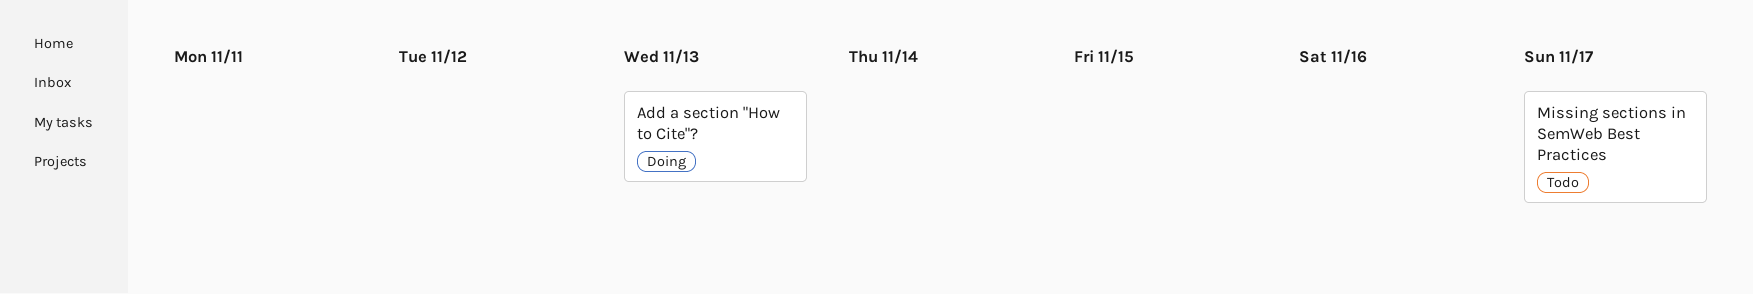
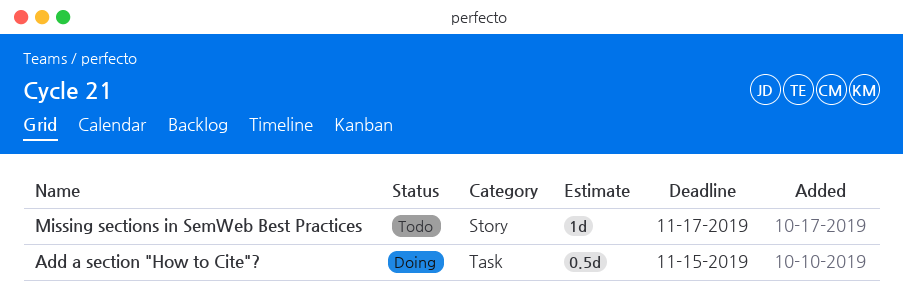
Add a section "How to Cite"?, due: Nov 13 -> Nov 15

